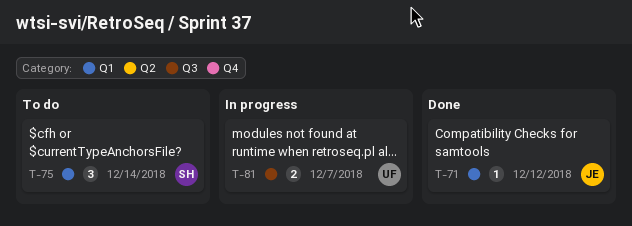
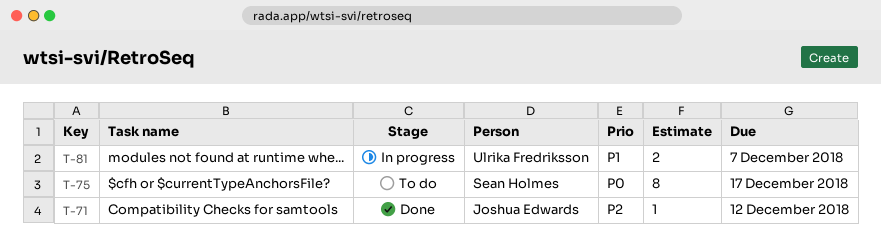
T-75, estimate: 3 -> 8
T-75, due: Dec 14 -> Dec 17

